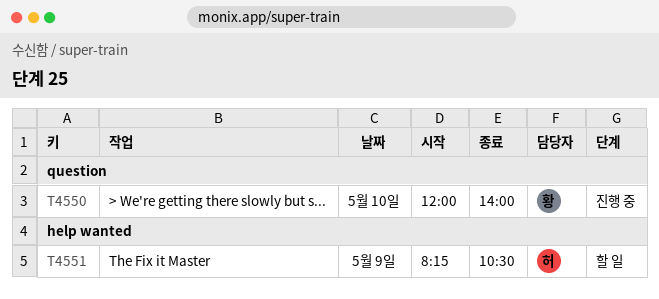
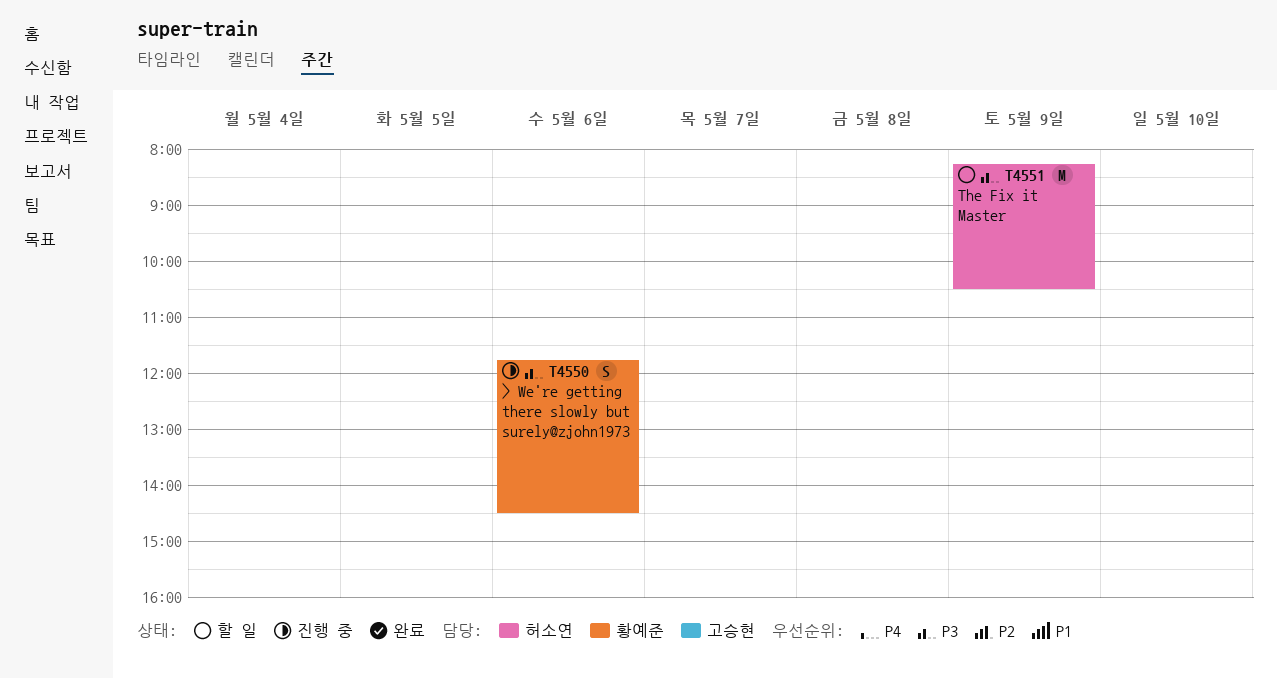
T4550, day: May 10 -> May 6
T4550, begins: 12:00 -> 11:45
T4550, ends: 14:00 -> 14:30

